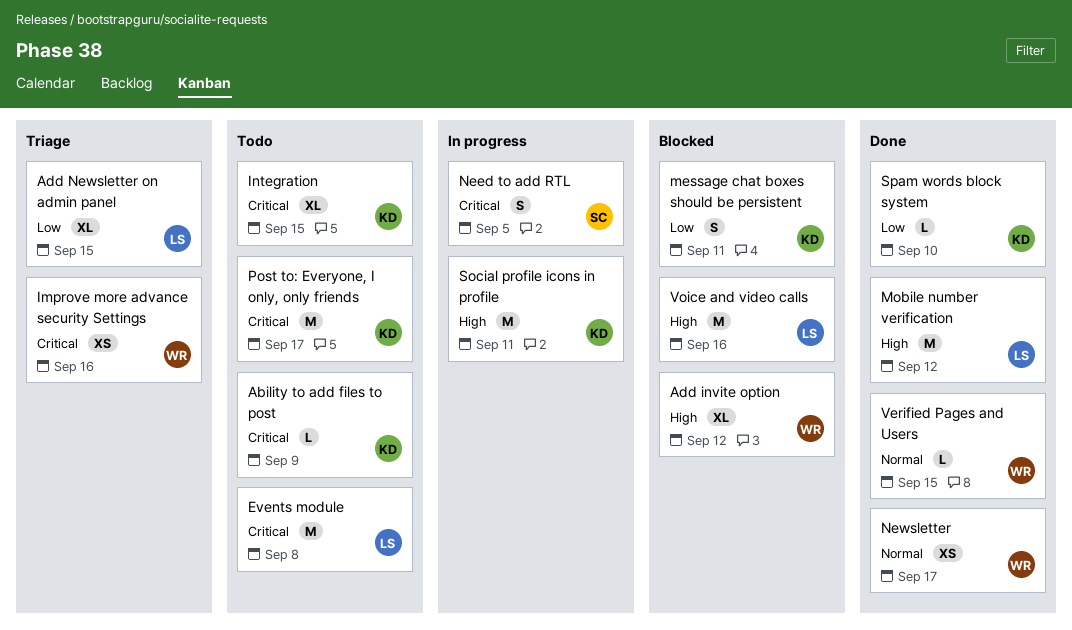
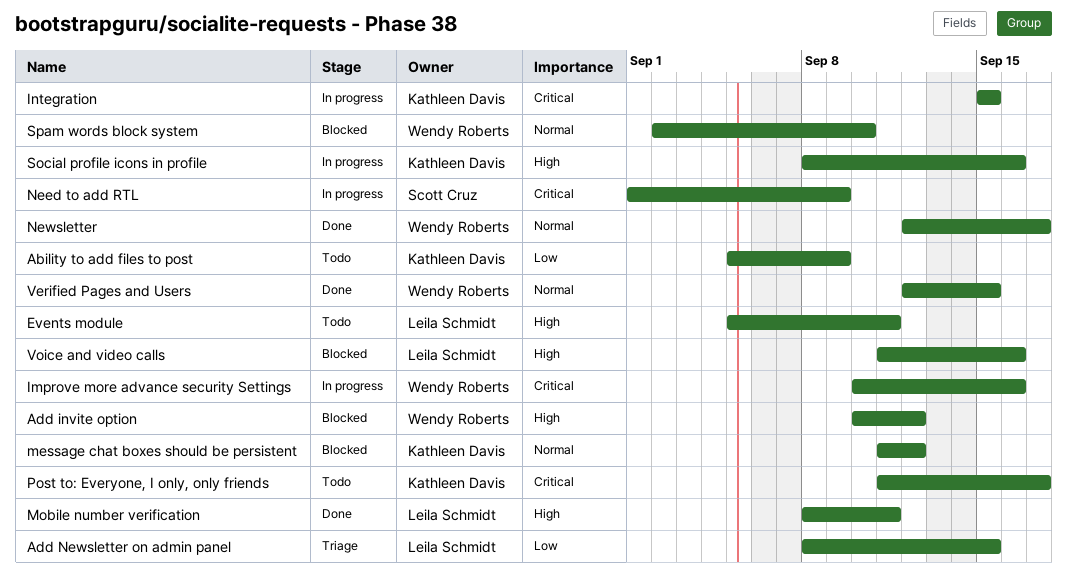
Ability to add files to post, priority: Critical -> Low
Events module, priority: Critical -> High
Events module, due: Sep 8 -> Sep 11
Improve more advance security Settings, status: Triage -> In progress
Integration, status: Todo -> In progress
message chat boxes should be persistent, priority: Low -> Normal
message chat boxes should be persistent, due: Sep 11 -> Sep 12
Mobile number verification, due: Sep 12 -> Sep 11
Need to add RTL, due: Sep 5 -> Sep 9
Social profile icons in profile, due: Sep 11 -> Sep 16
Spam words block system, status: Done -> Blocked
Spam words block system, owner: Kathleen Davis -> Wendy Roberts
Spam words block system, priority: Low -> Normal

